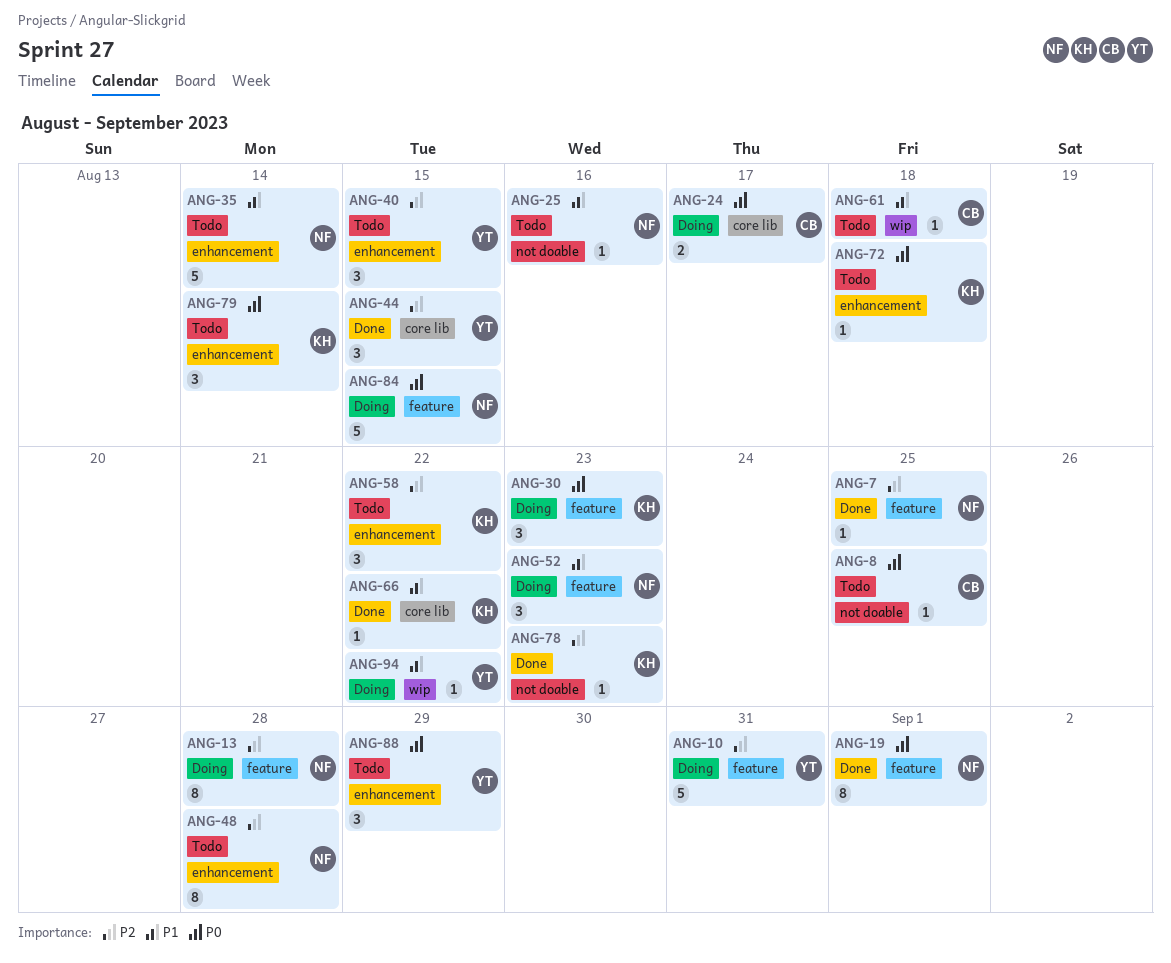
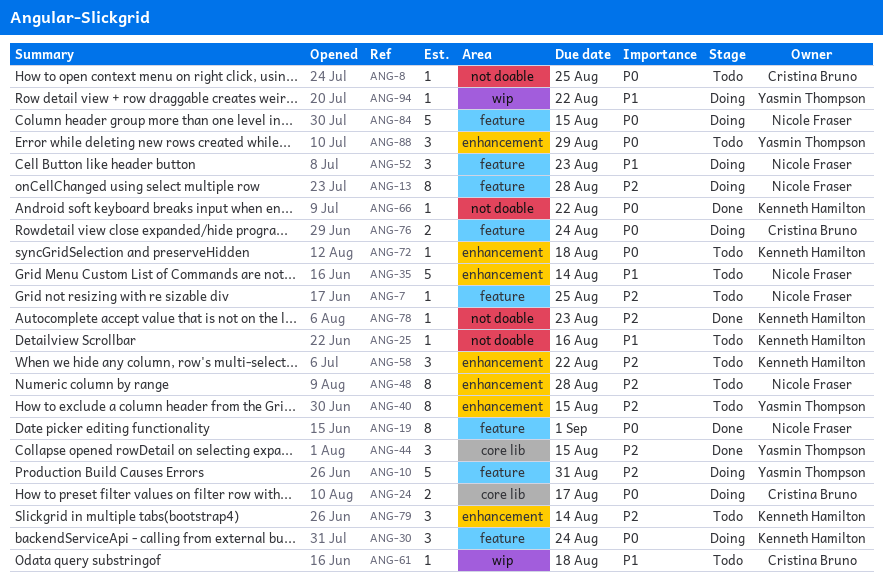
ANG-7, status: Done -> Todo
ANG-25, owner: Nicole Fraser -> Kenneth Hamilton
ANG-30, due: Aug 23 -> Aug 24
ANG-40, estimate: 3 -> 8
ANG-66, priority: P1 -> P0
ANG-66, label: core lib -> not doable
ANG-76: none -> present
ANG-79, priority: P0 -> P2

